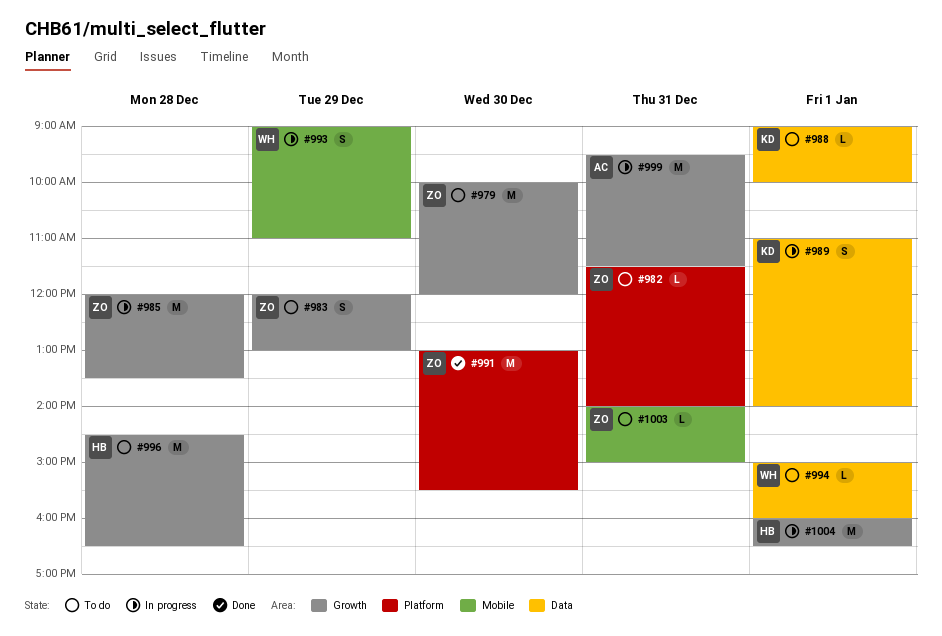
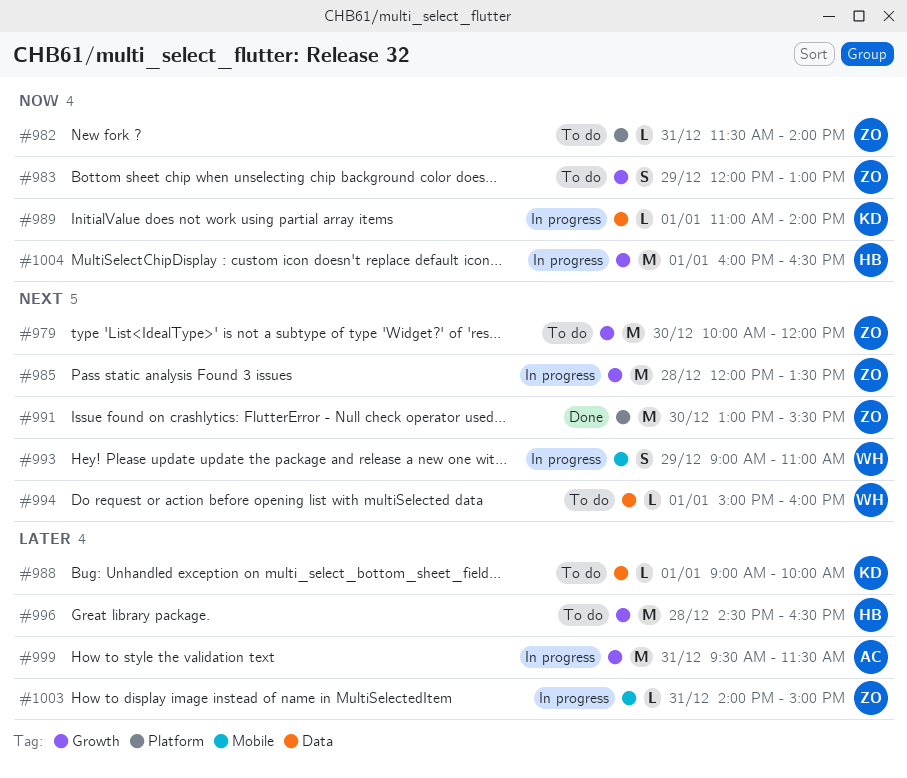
#989, estimate: S -> L
#1003, status: To do -> In progress

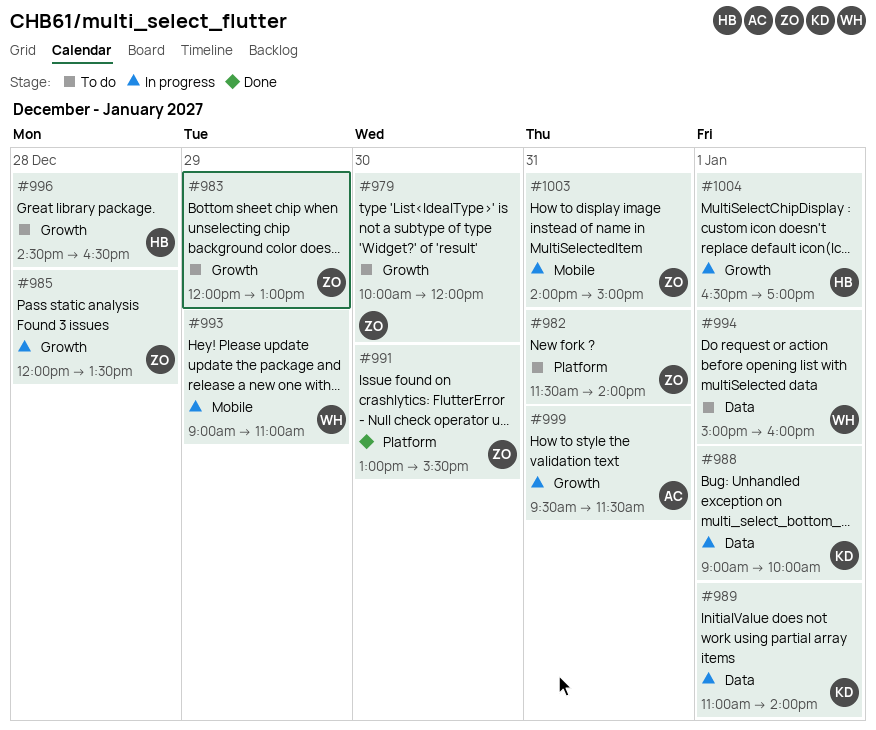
#988, status: To do -> In progress
#1004, begins: 16:00 -> 16:30
#1004, ends: 16:30 -> 17:00

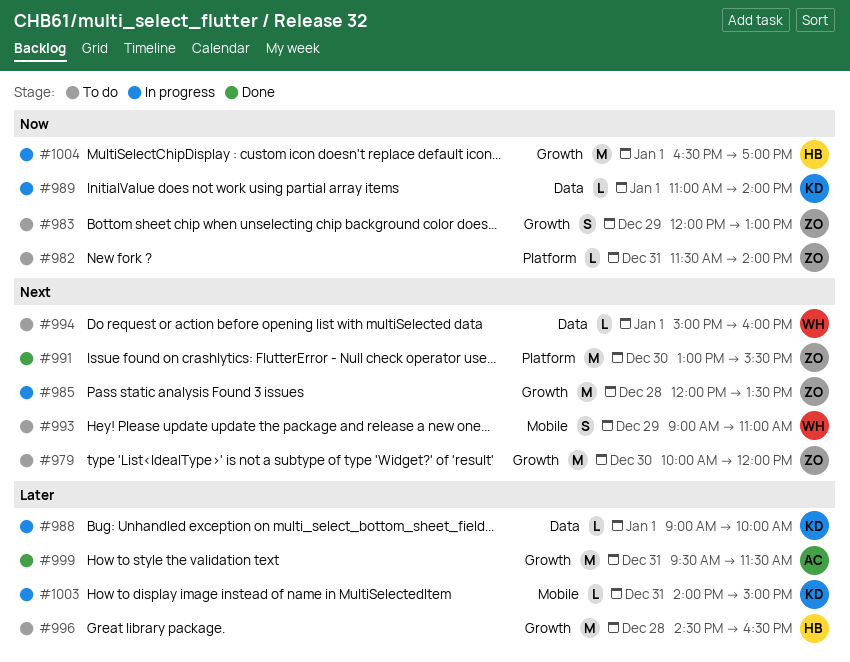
#993, status: In progress -> To do
#999, status: In progress -> Done
#1003, owner: ZO -> KD

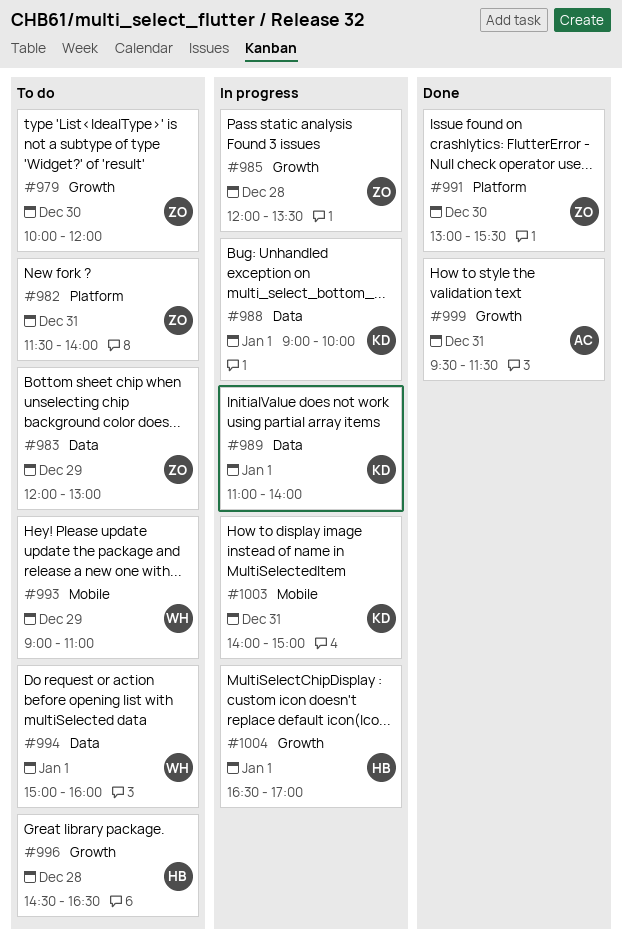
#983, label: Growth -> Data

